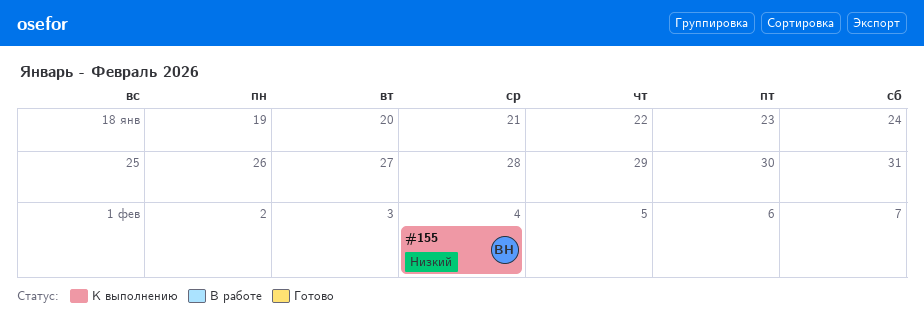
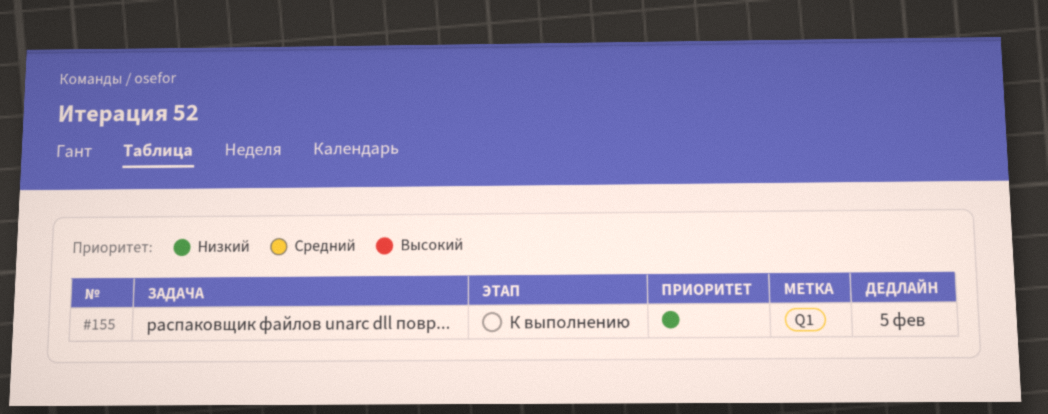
#155, due: Feb 4 -> Feb 5

